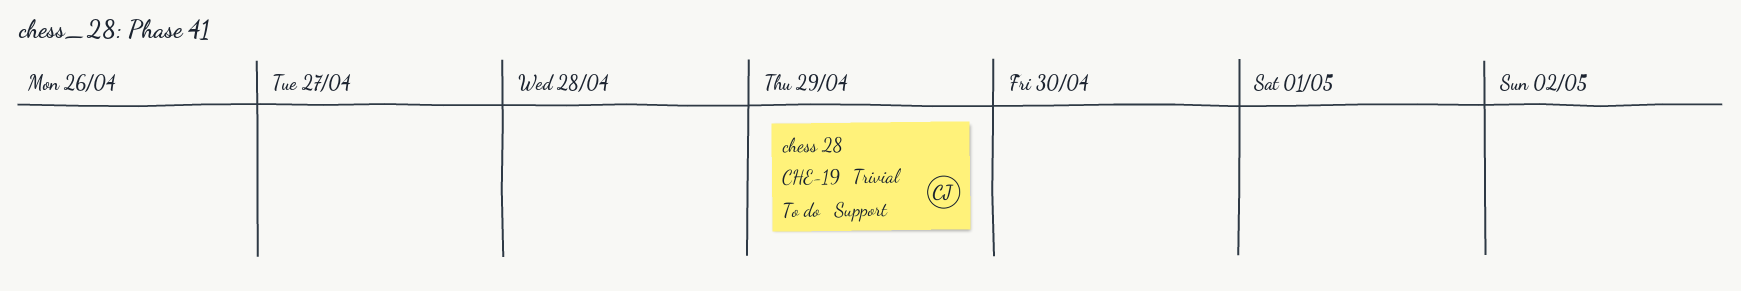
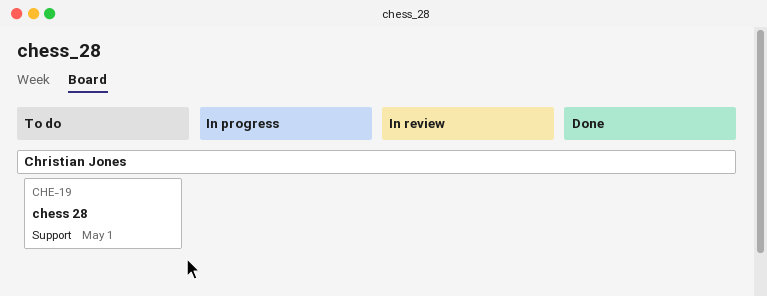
CHE-19, due: Apr 29 -> May 1

